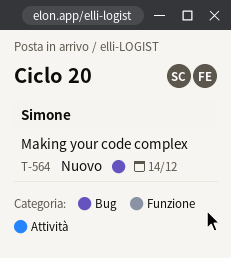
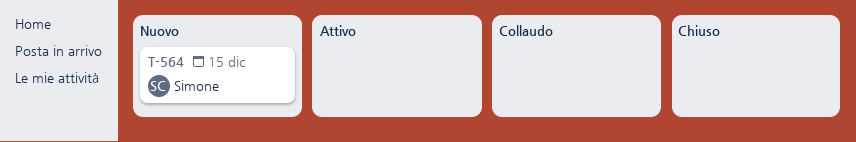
T-564, due: Dec 14 -> Dec 15

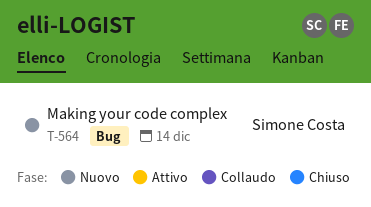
T-564, due: Dec 15 -> Dec 14

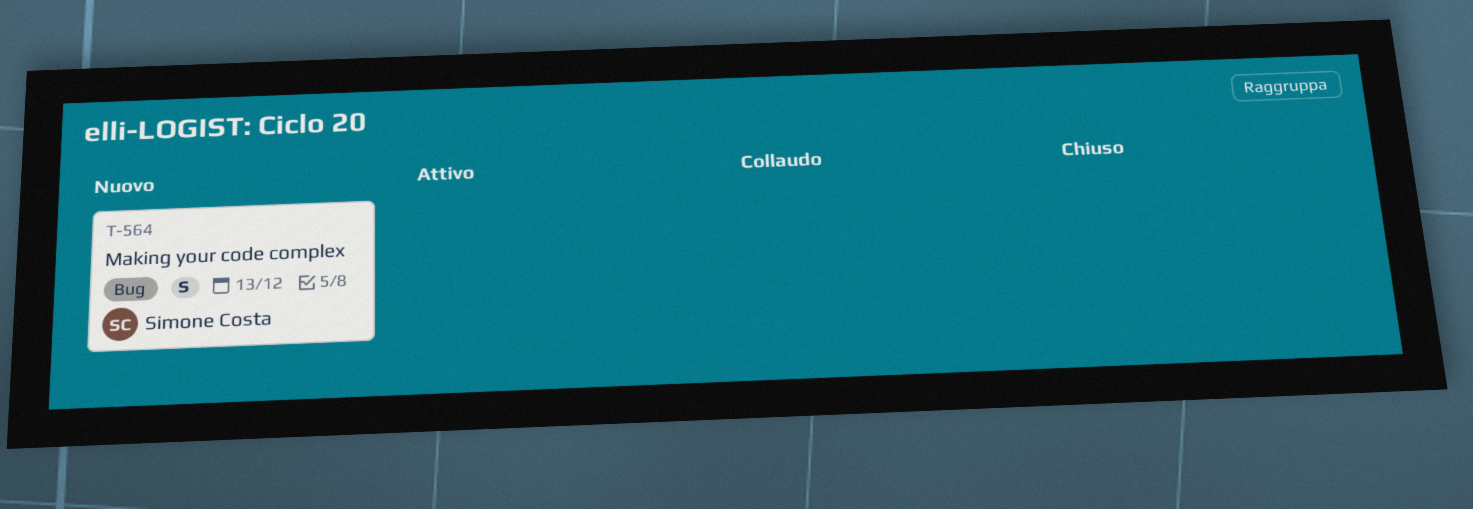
T-564, due: Dec 14 -> Dec 13

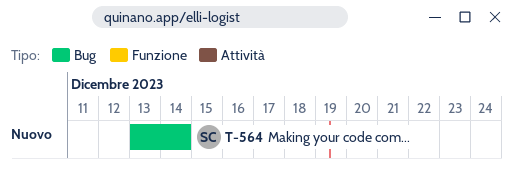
T-564, due: Dec 13 -> Dec 14

